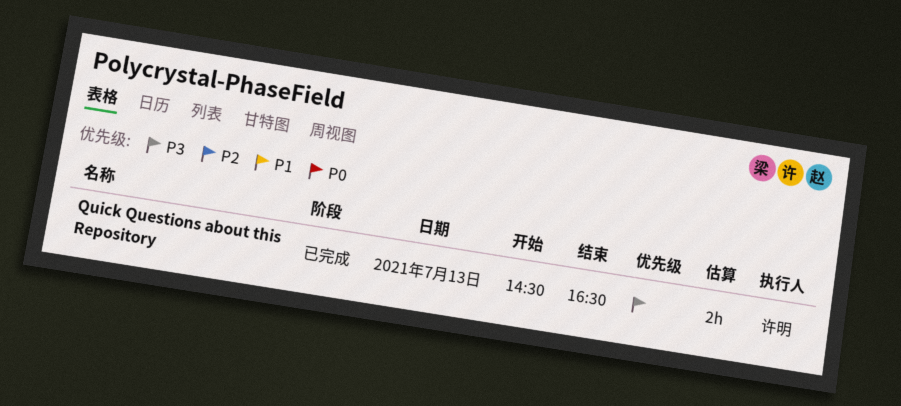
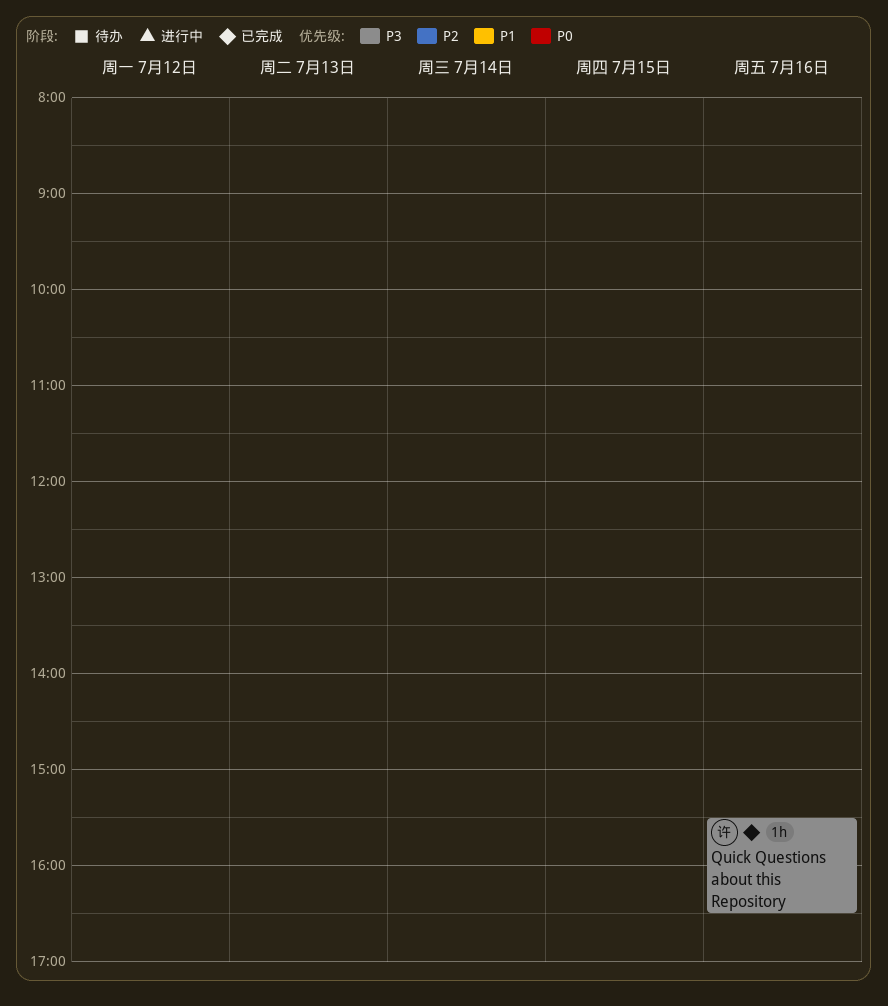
Quick Questions about this Repository, estimate: 2h -> 1h
Quick Questions about this Repository, day: Jul 13 -> Jul 16
Quick Questions about this Repository, begins: 14:30 -> 15:30

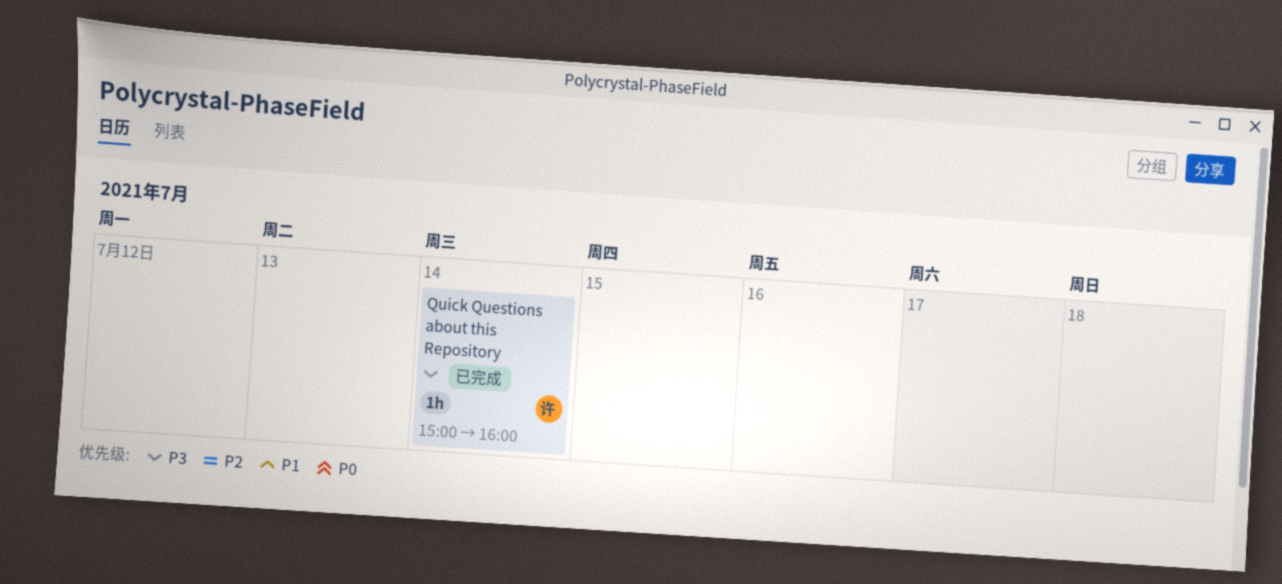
Quick Questions about this Repository, day: Jul 16 -> Jul 14
Quick Questions about this Repository, begins: 15:30 -> 15:00
Quick Questions about this Repository, ends: 16:30 -> 16:00

